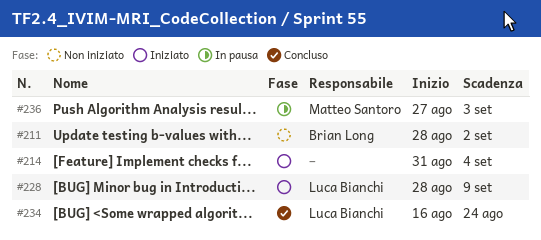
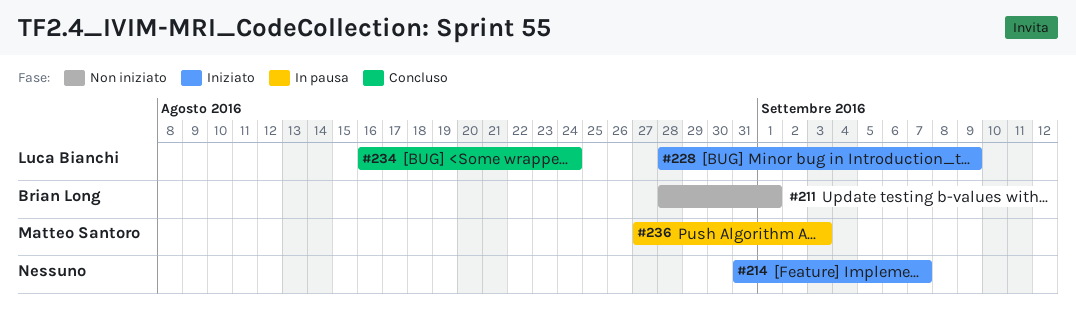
#211, due: Sep 2 -> Sep 1
#214, due: Sep 4 -> Sep 7

